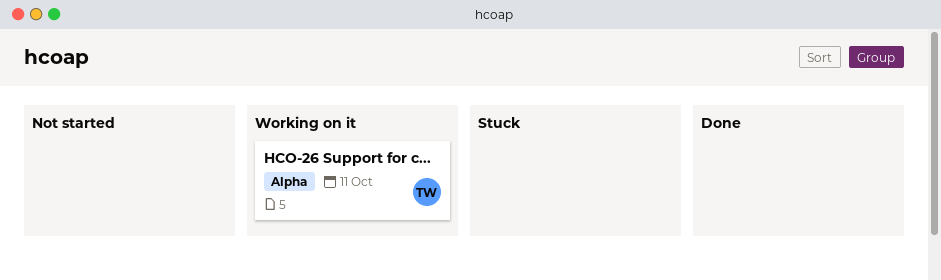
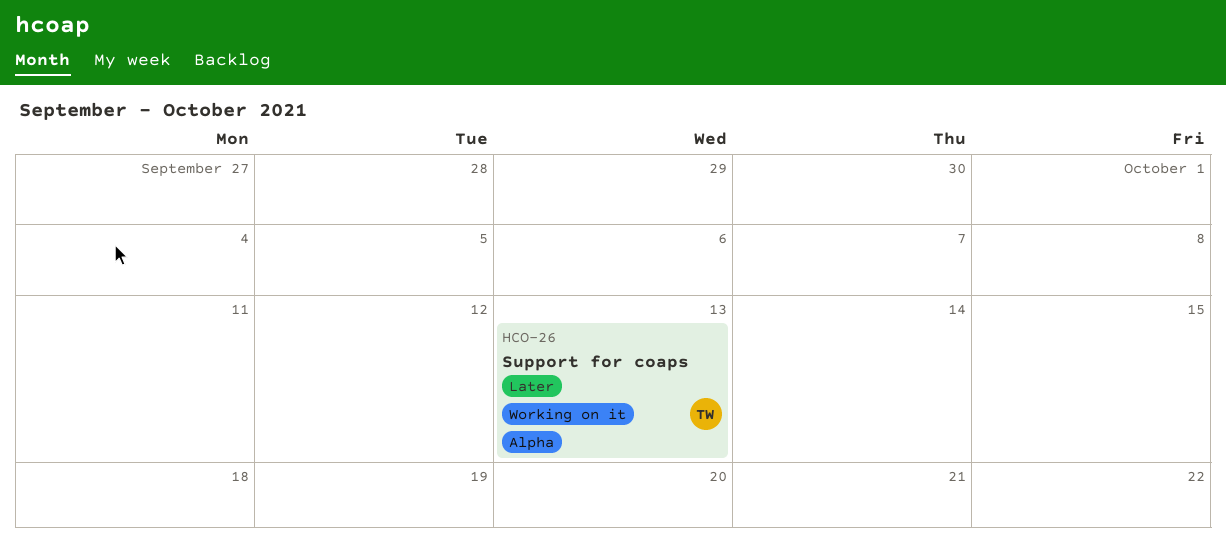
HCO-26, due: Oct 11 -> Oct 13

